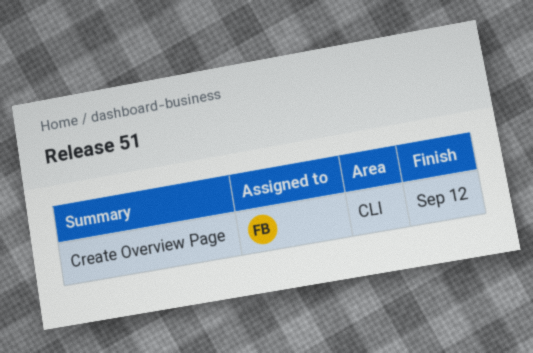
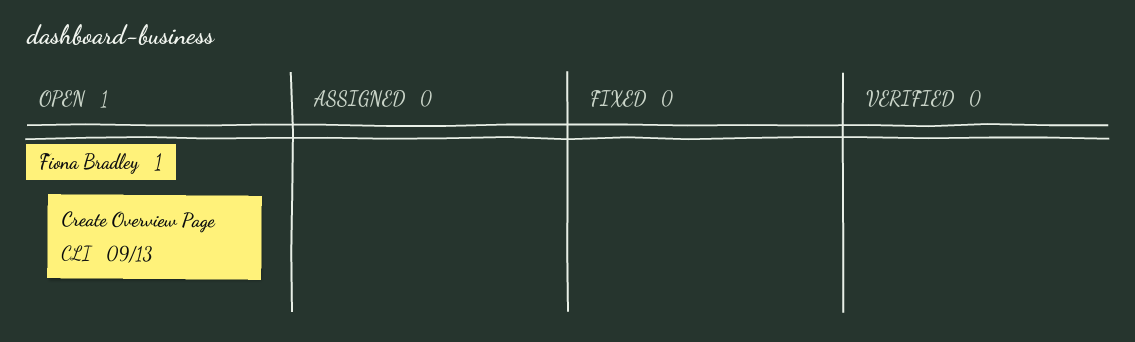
Create Overview Page, due: Sep 12 -> Sep 13

